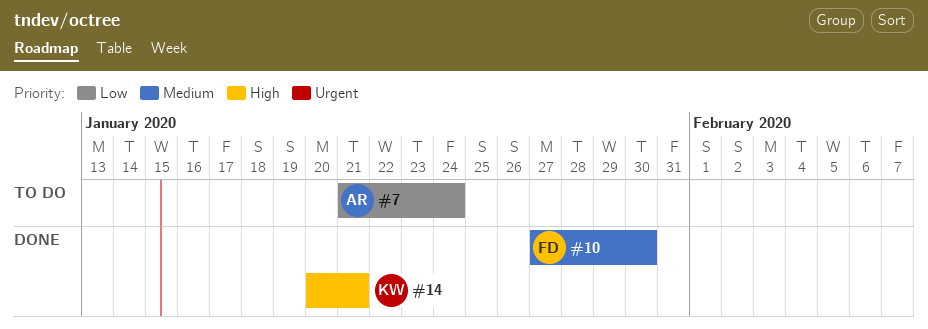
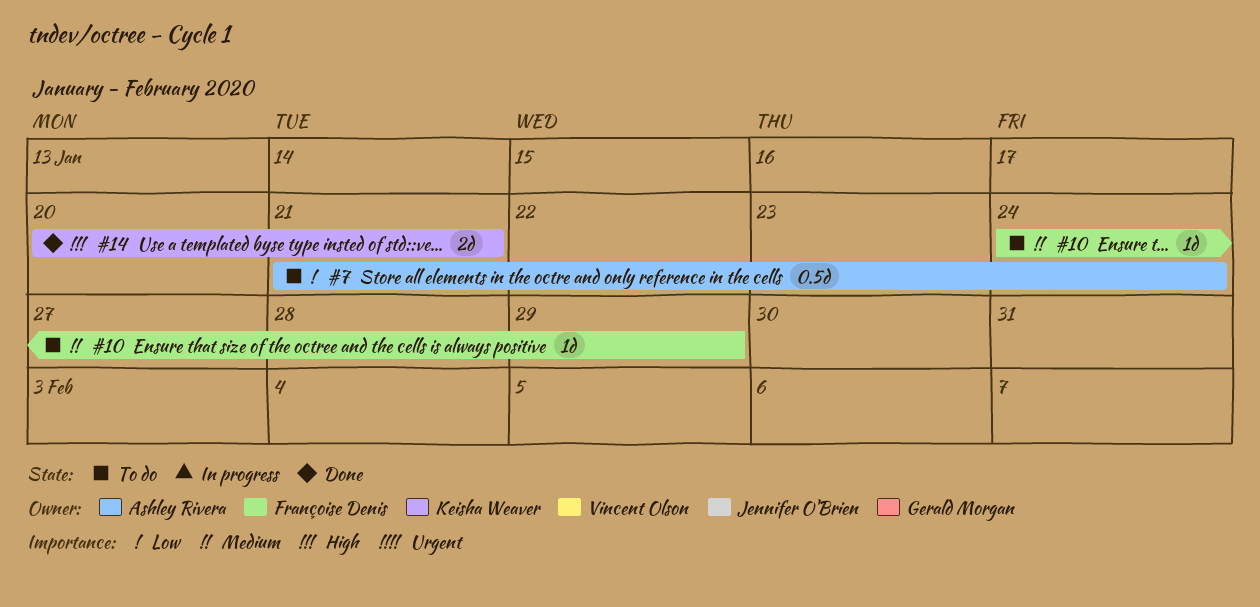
#10, status: Done -> To do
#10, start: Jan 27 -> Jan 24
#10, due: Jan 30 -> Jan 29

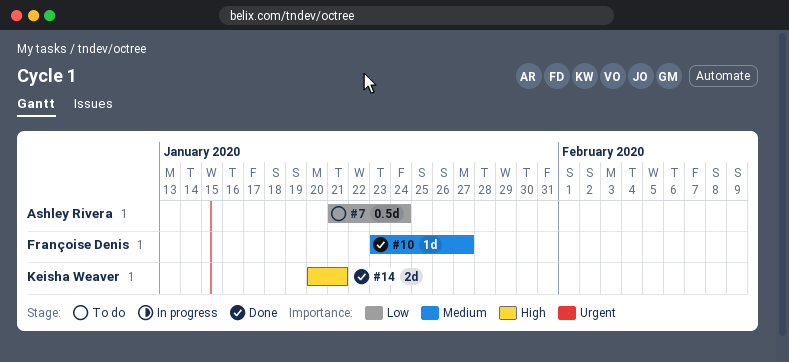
#10, status: To do -> Done
#10, start: Jan 24 -> Jan 23
#10, due: Jan 29 -> Jan 27

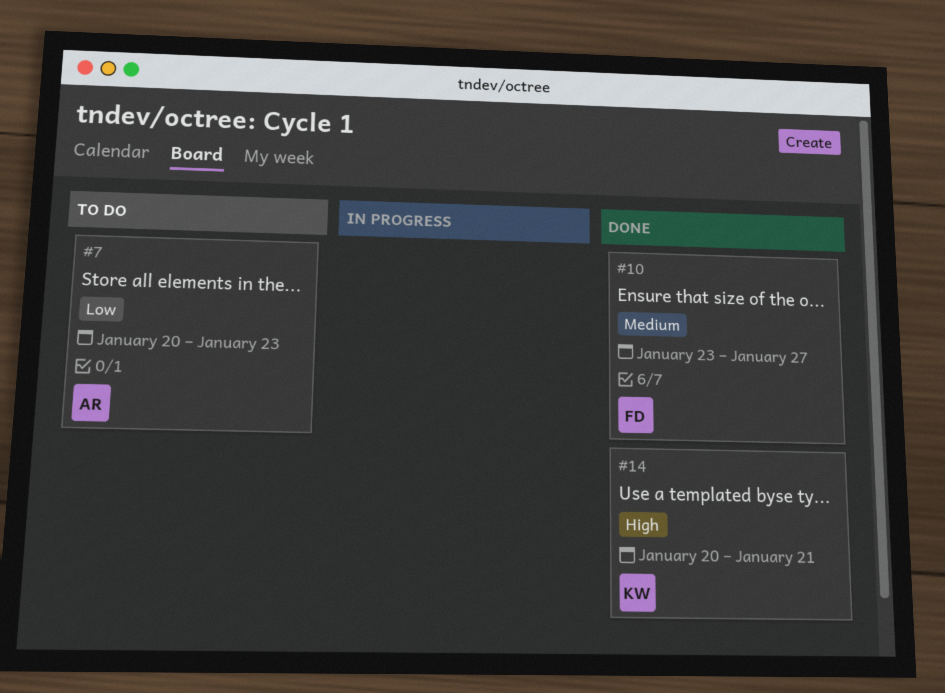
#7, start: Jan 21 -> Jan 20
#7, due: Jan 24 -> Jan 23

